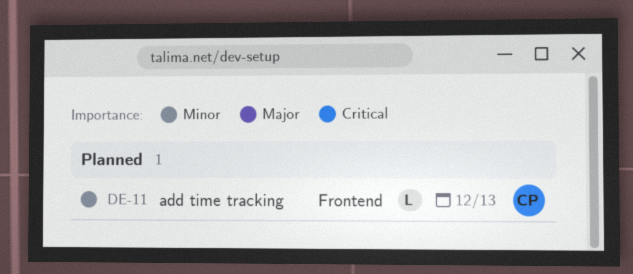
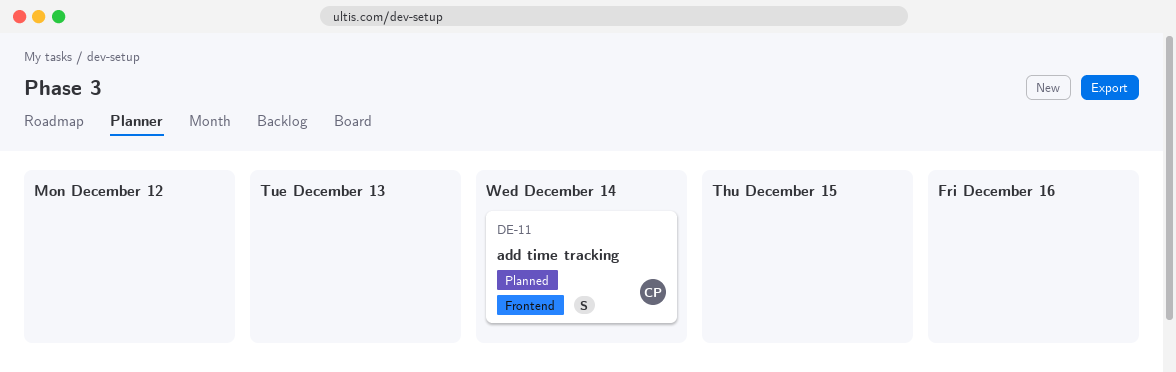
DE-11, estimate: L -> S
DE-11, due: Dec 13 -> Dec 14

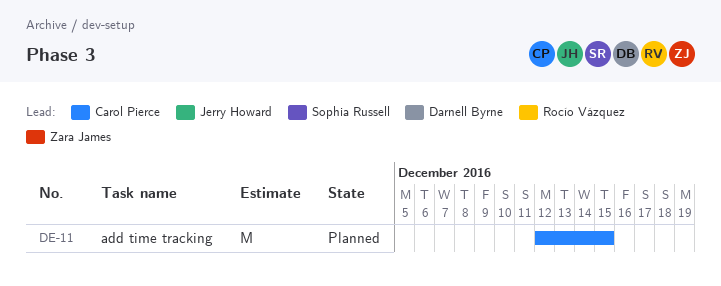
DE-11, estimate: S -> M
DE-11, due: Dec 14 -> Dec 15

